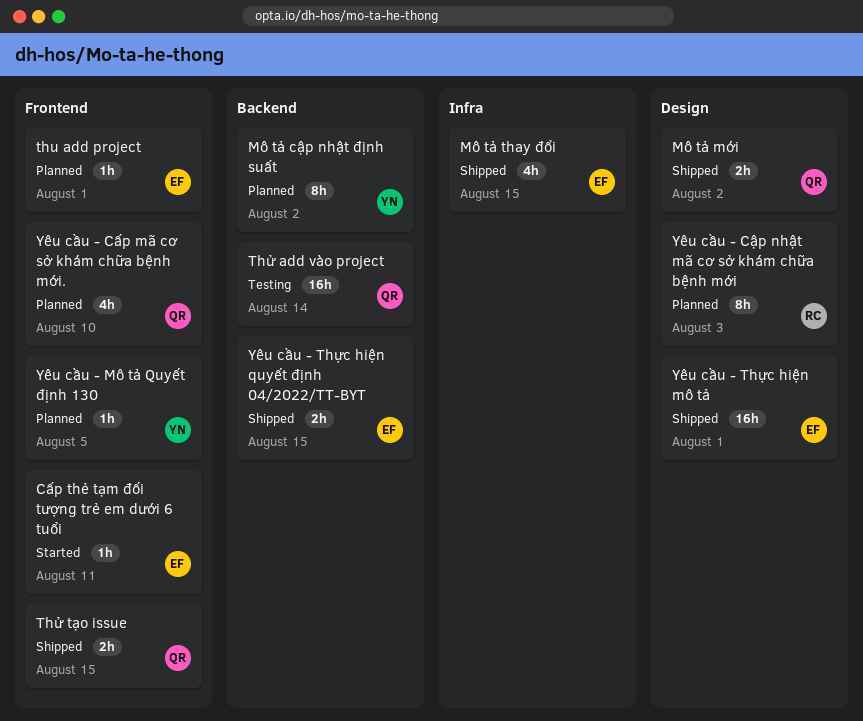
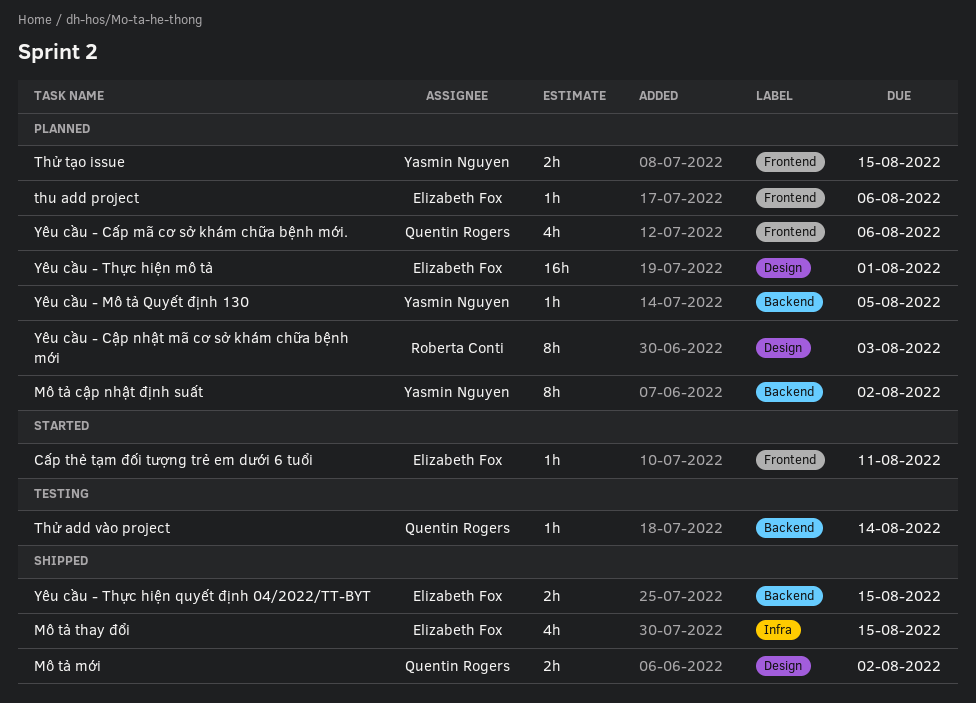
thu add project, due: Aug 1 -> Aug 6
Thử add vào project, estimate: 16h -> 1h
Thử tạo issue, status: Shipped -> Planned
Thử tạo issue, owner: Quentin Rogers -> Yasmin Nguyen
Yêu cầu - Cấp mã cơ sở khám chữa bệnh mới., due: Aug 10 -> Aug 6
Yêu cầu - Mô tả Quyết định 130, label: Frontend -> Backend
Yêu cầu - Thực hiện mô tả, status: Shipped -> Planned

